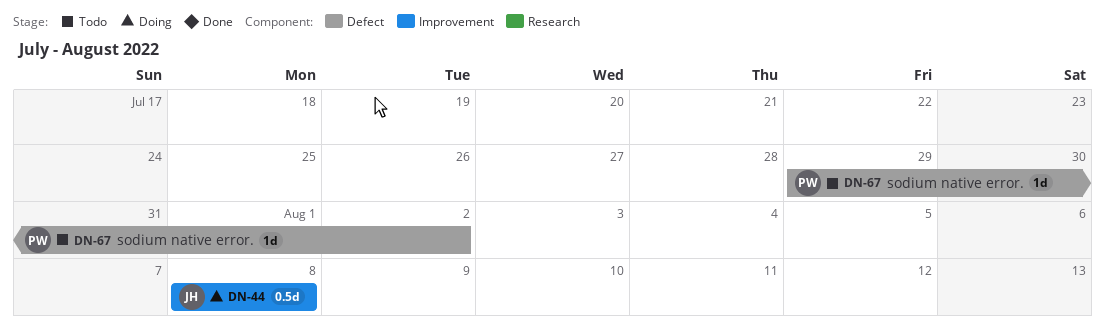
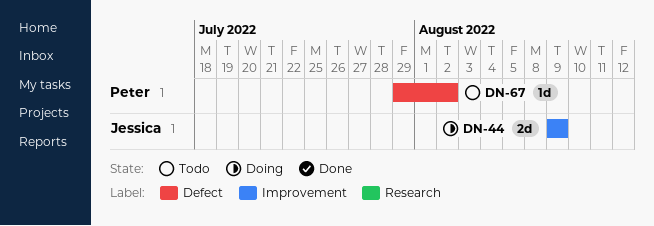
DN-44, estimate: 0.5d -> 2d
DN-44, start: Aug 8 -> Aug 9
DN-44, due: Aug 8 -> Aug 9

